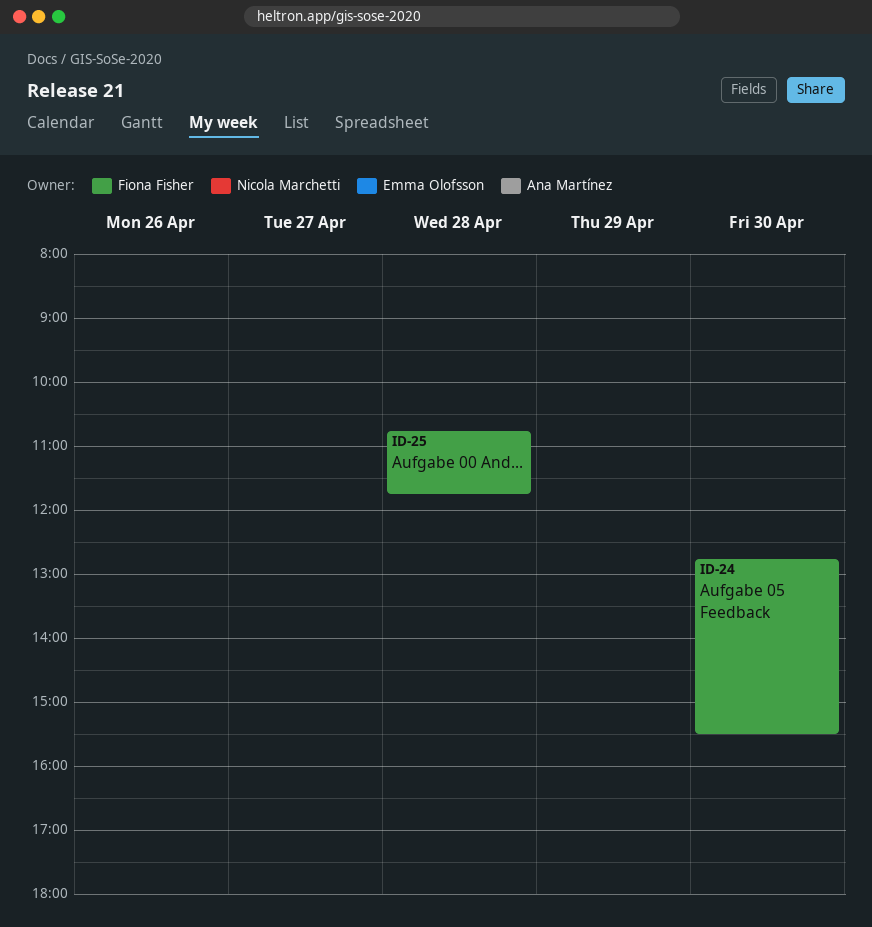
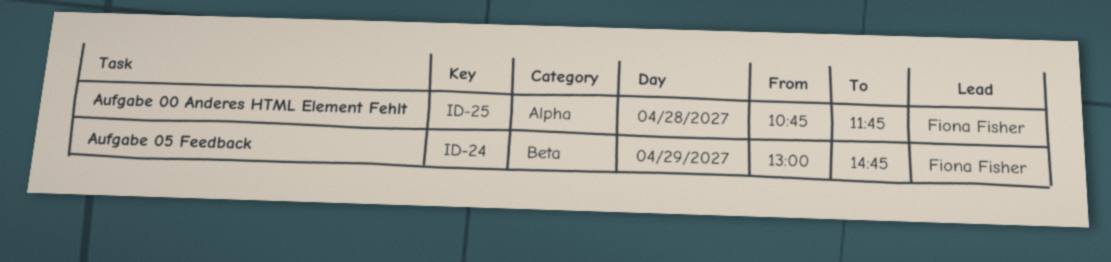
ID-24, day: Apr 30 -> Apr 29
ID-24, begins: 12:45 -> 13:00
ID-24, ends: 15:30 -> 14:45

